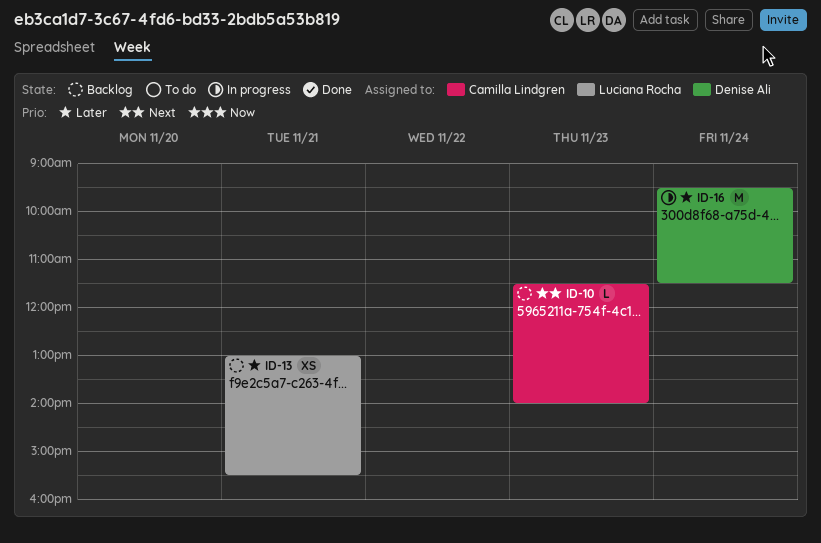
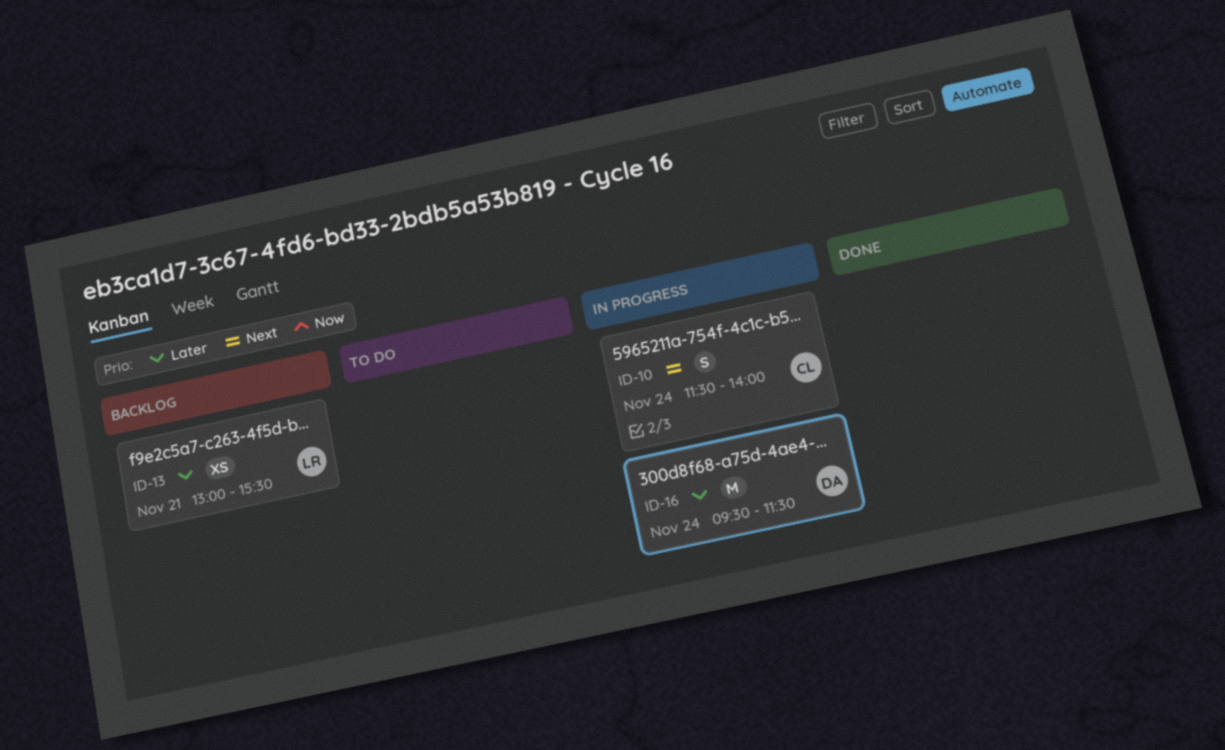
ID-10, status: Backlog -> In progress
ID-10, estimate: L -> S
ID-10, day: Nov 23 -> Nov 24

